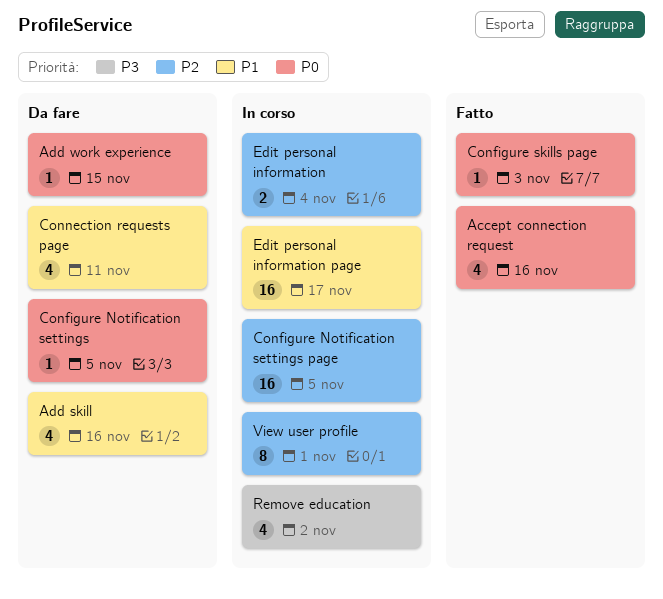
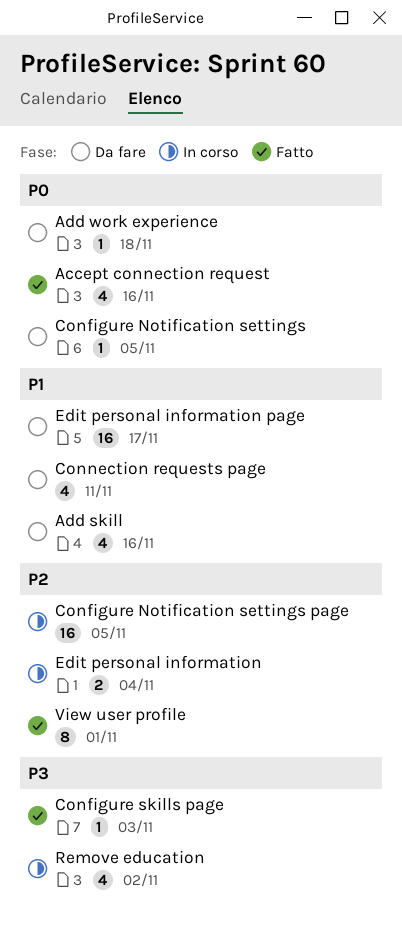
Add work experience, due: Nov 15 -> Nov 18
Configure skills page, priority: P0 -> P3
Edit personal information page, status: In corso -> Da fare
View user profile, status: In corso -> Fatto

